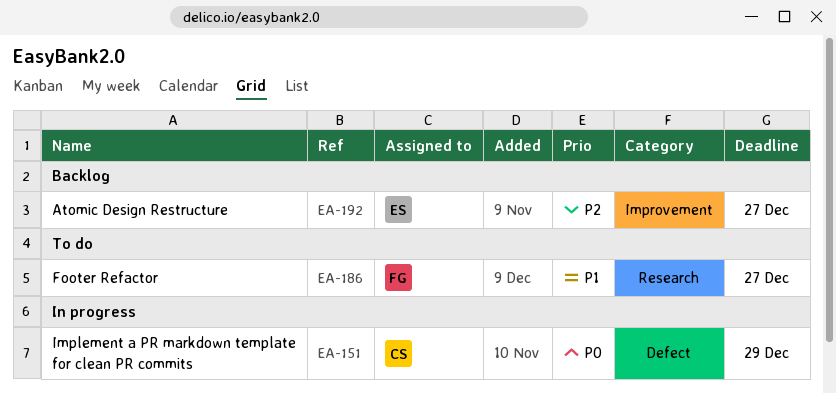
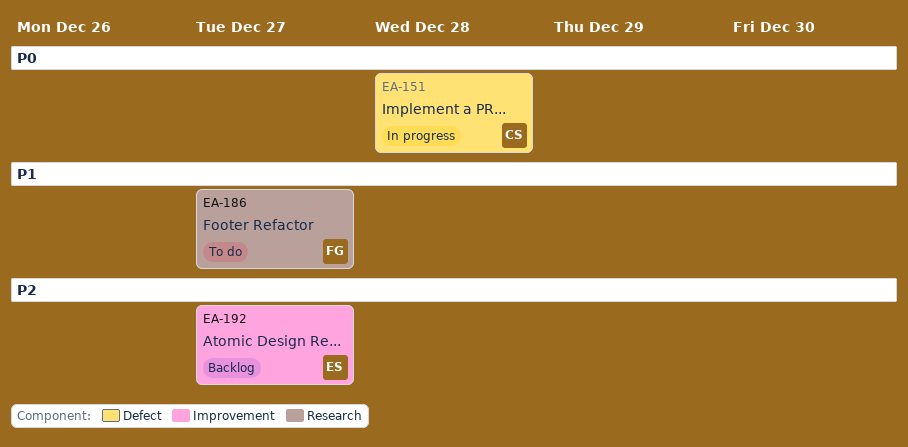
EA-151, due: Dec 29 -> Dec 28

